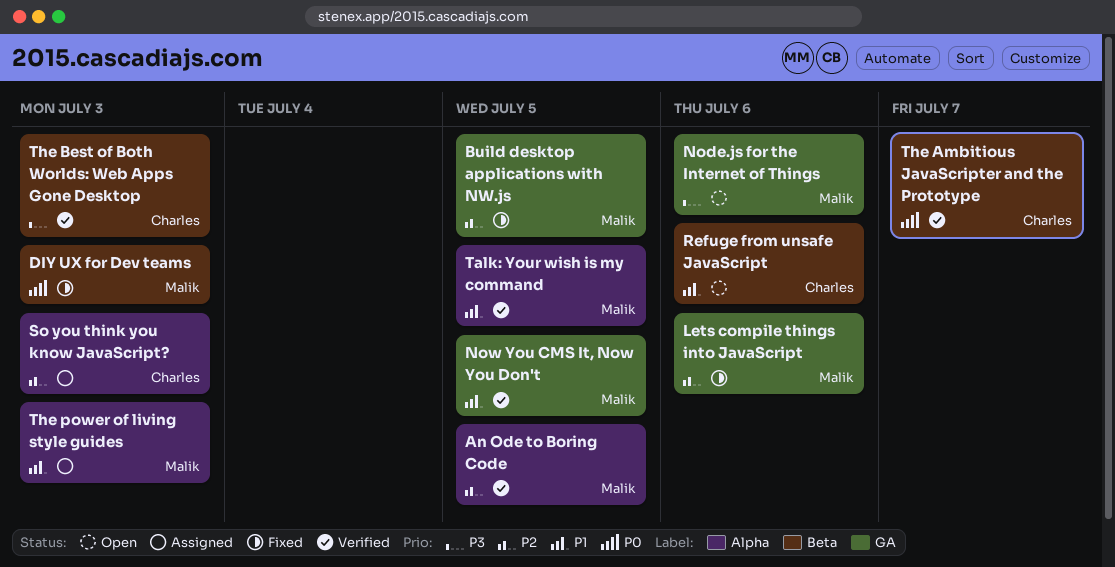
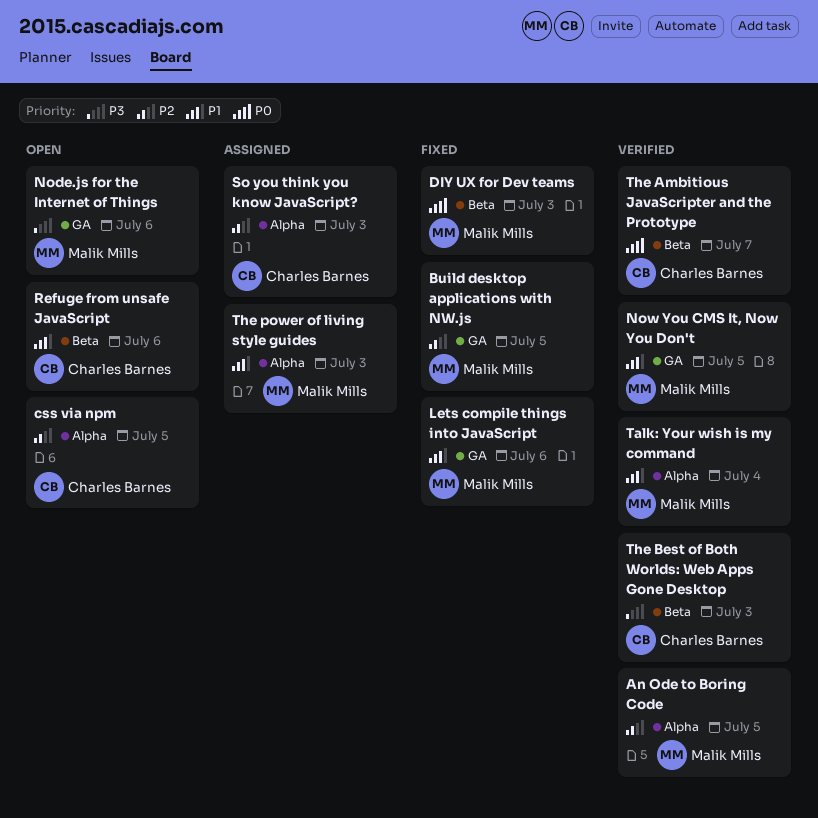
css via npm: none -> present
Lets compile things into JavaScript, priority: P2 -> P1
Talk: Your wish is my command, due: Jul 5 -> Jul 4

